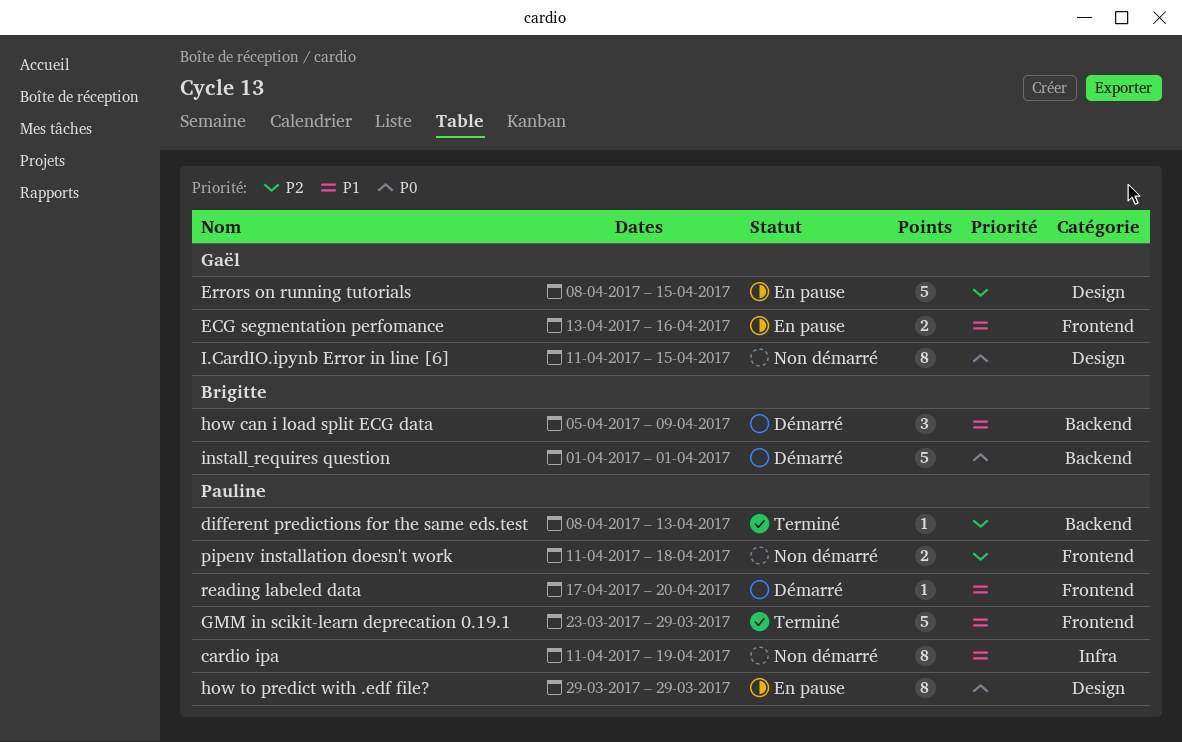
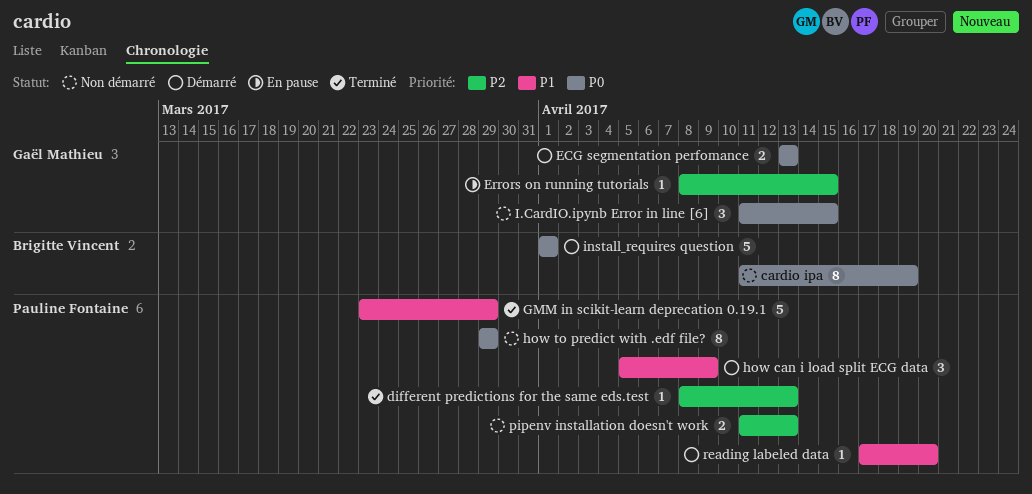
cardio ipa, owner: Pauline Fontaine -> Brigitte Vincent
cardio ipa, priority: P1 -> P0
ECG segmentation perfomance, status: En pause -> Démarré
ECG segmentation perfomance, priority: P1 -> P0
ECG segmentation perfomance, due: Apr 16 -> Apr 13
Errors on running tutorials, estimate: 5 -> 1
how can i load split ECG data, owner: Brigitte Vincent -> Pauline Fontaine
how to predict with .edf file?, status: En pause -> Non démarré
I.CardIO.ipynb Error in line [6], estimate: 8 -> 3
pipenv installation doesn't work, due: Apr 18 -> Apr 13

